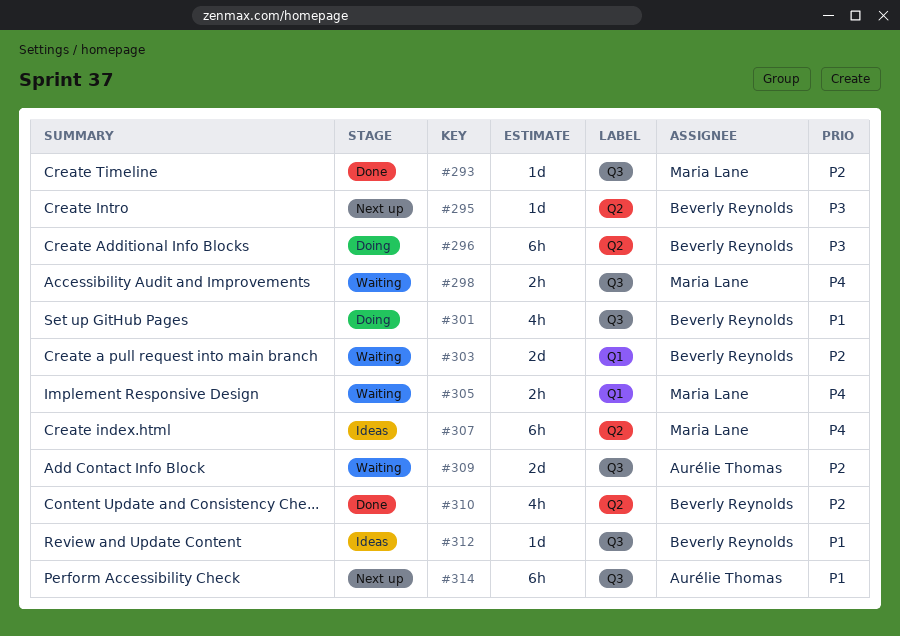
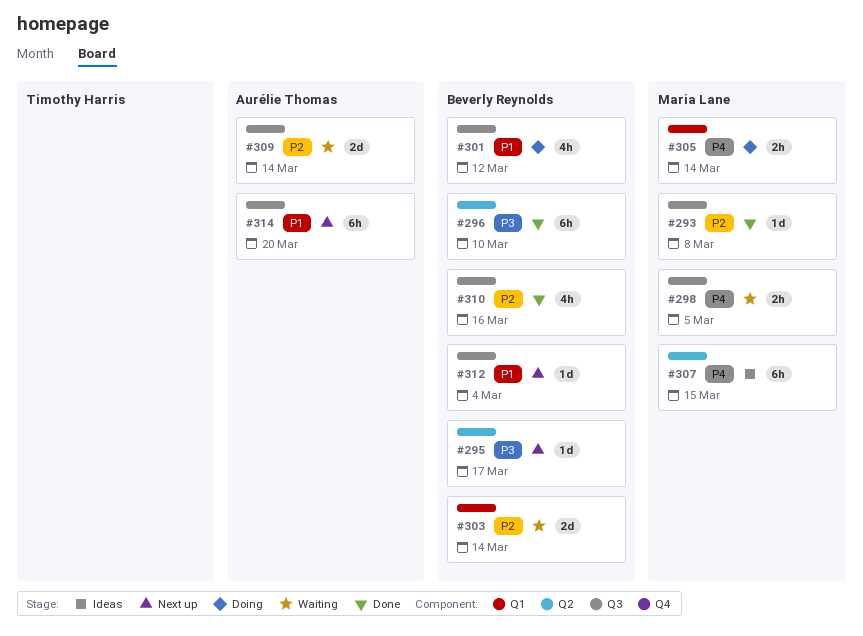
#296, status: Doing -> Done
#305, status: Waiting -> Doing
#310, label: Q2 -> Q3
#312, status: Ideas -> Next up

